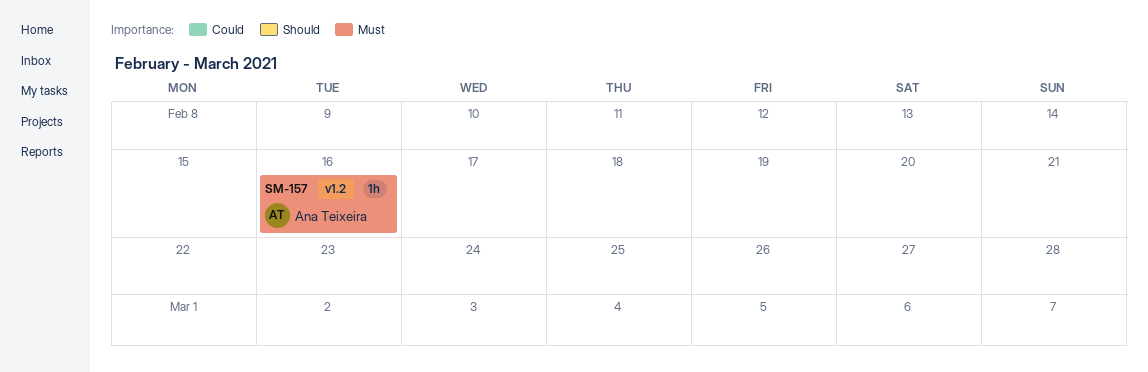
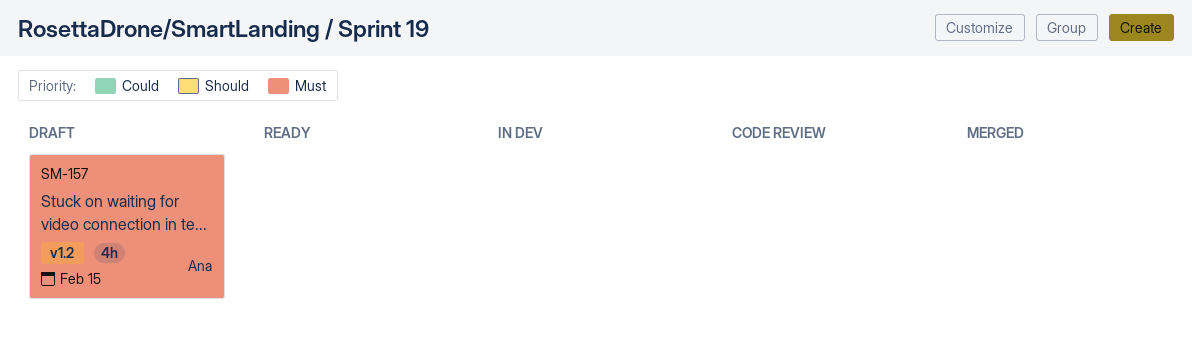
SM-157, estimate: 1h -> 4h
SM-157, due: Feb 16 -> Feb 15

